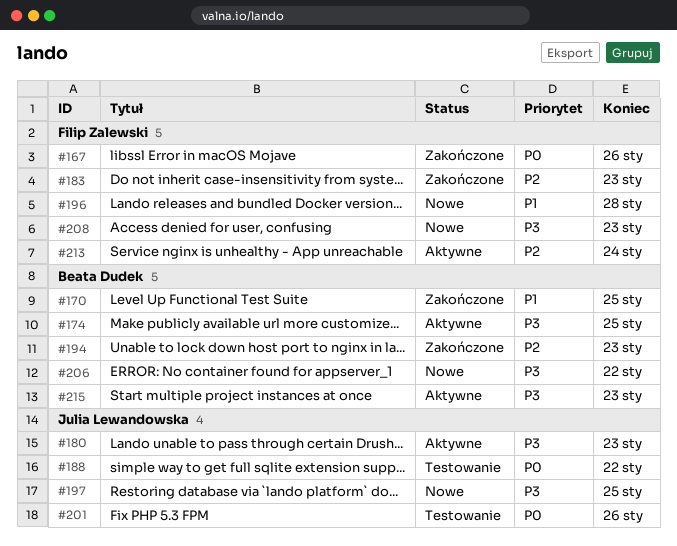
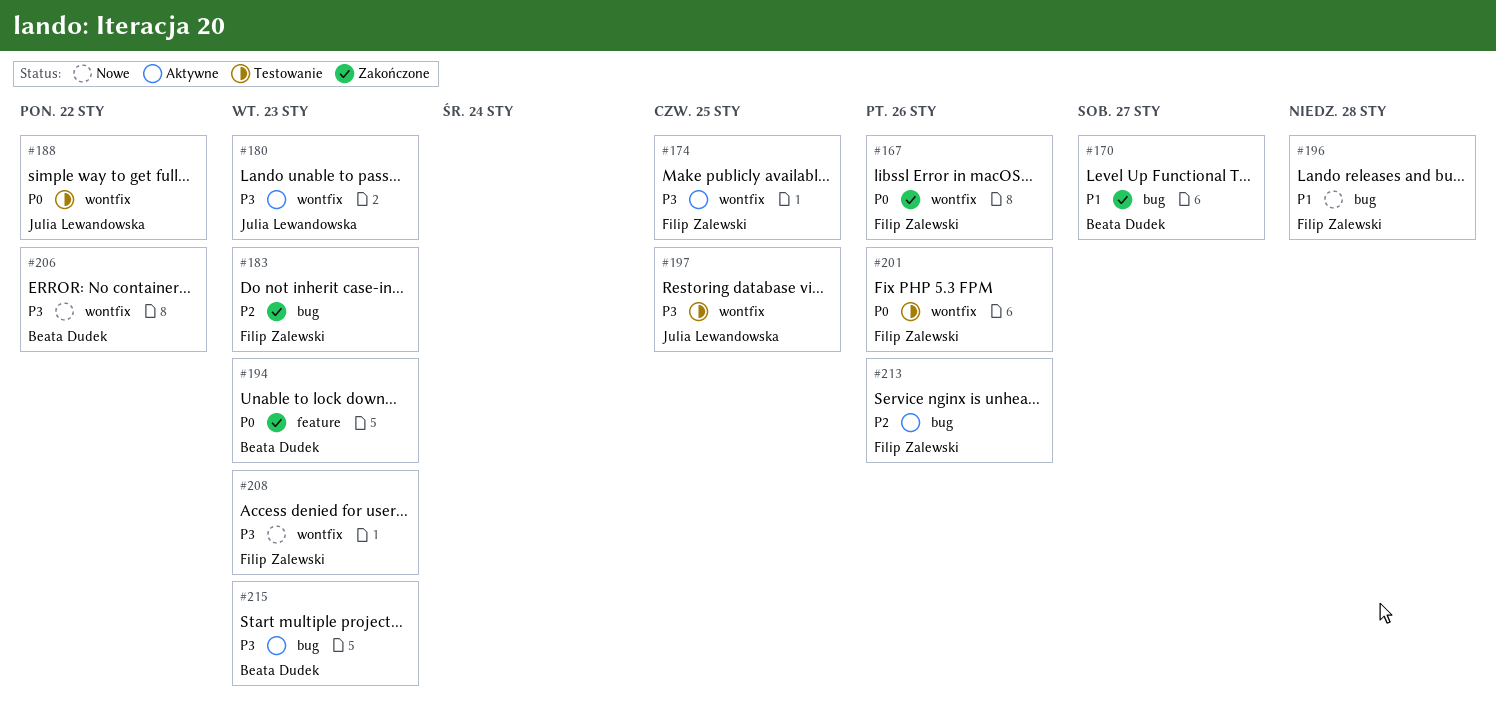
#170, due: Jan 25 -> Jan 27
#174, owner: Beata Dudek -> Filip Zalewski
#194, priority: P2 -> P0
#197, status: Nowe -> Testowanie
#201, owner: Julia Lewandowska -> Filip Zalewski
#213, due: Jan 24 -> Jan 26

